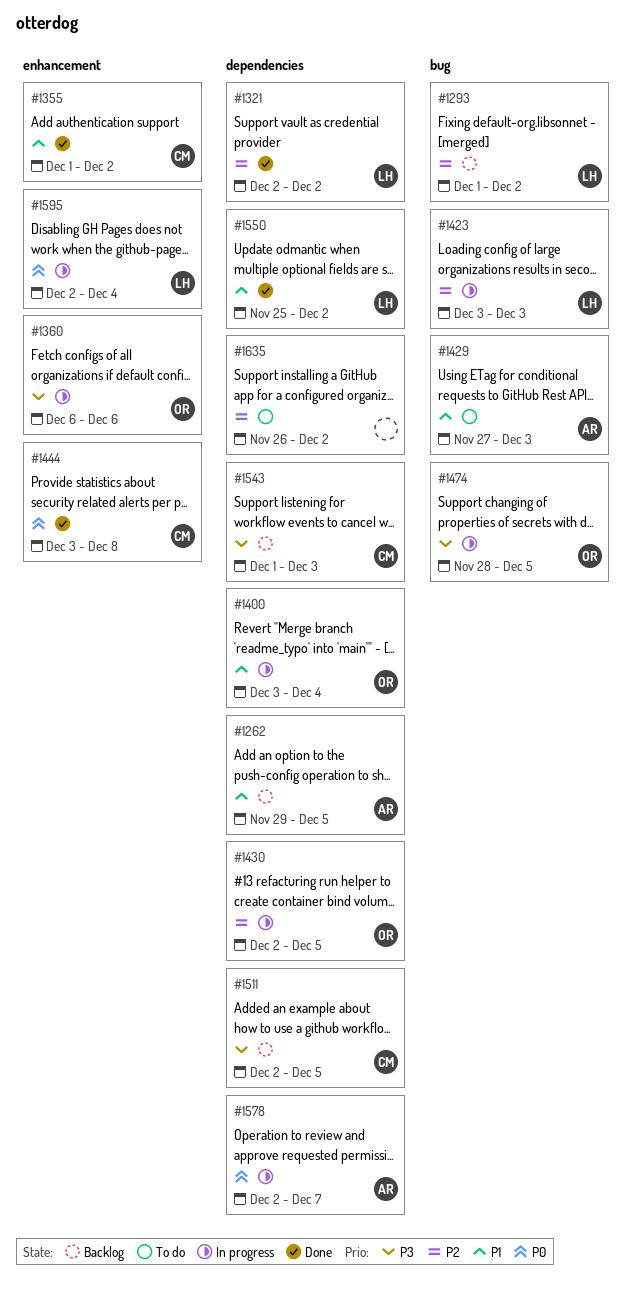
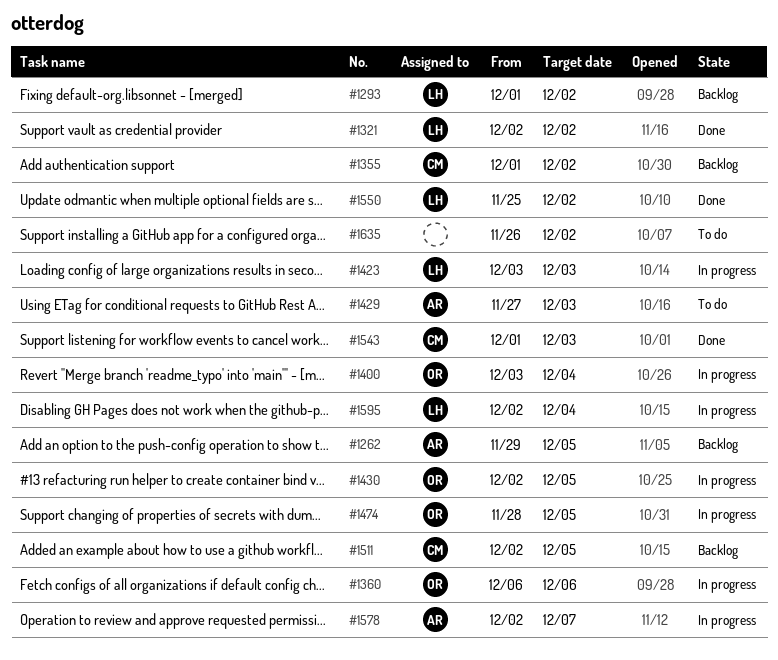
#1355, status: Done -> Backlog
#1444: present -> none
#1543, status: Backlog -> Done

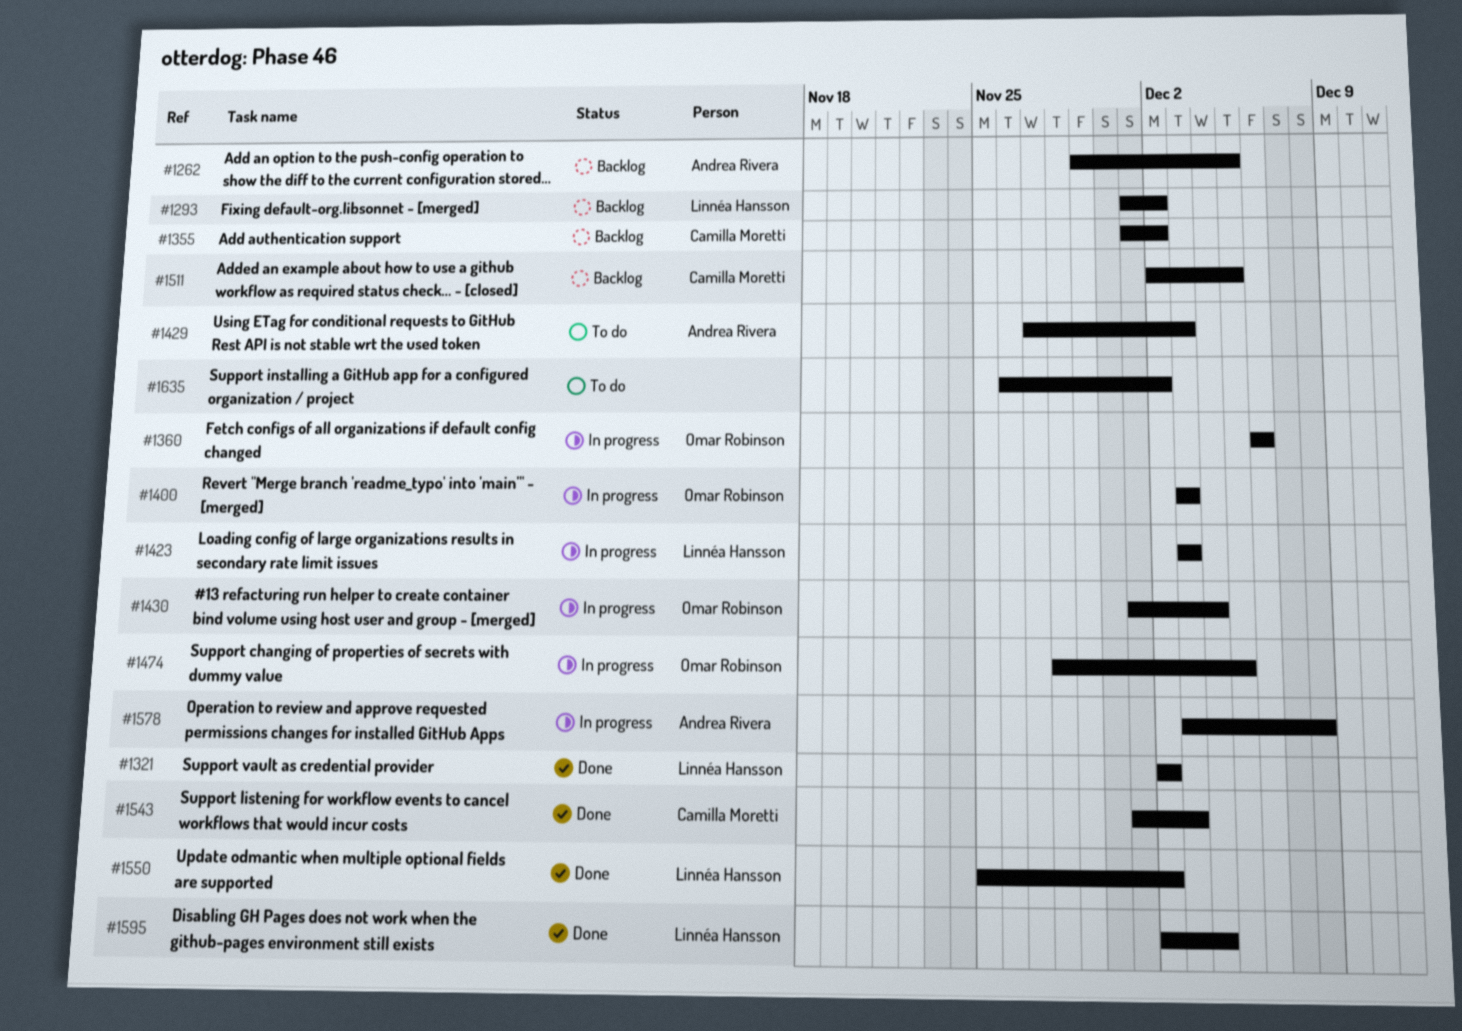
#1400, due: Dec 4 -> Dec 3
#1430, start: Dec 2 -> Dec 1
#1430, due: Dec 5 -> Dec 4
#1578, start: Dec 2 -> Dec 3
#1578, due: Dec 7 -> Dec 8
#1595, status: In progress -> Done

